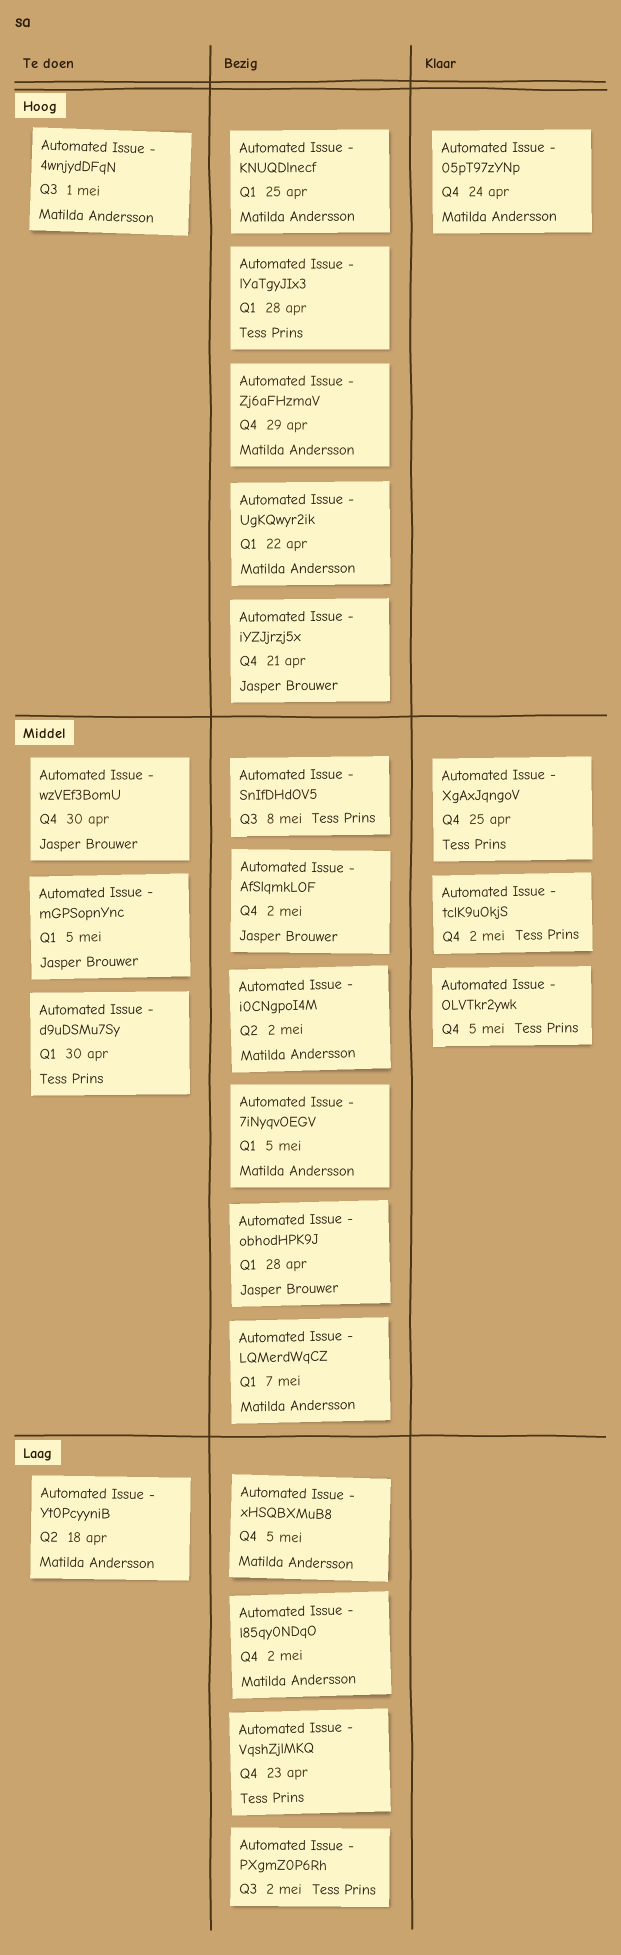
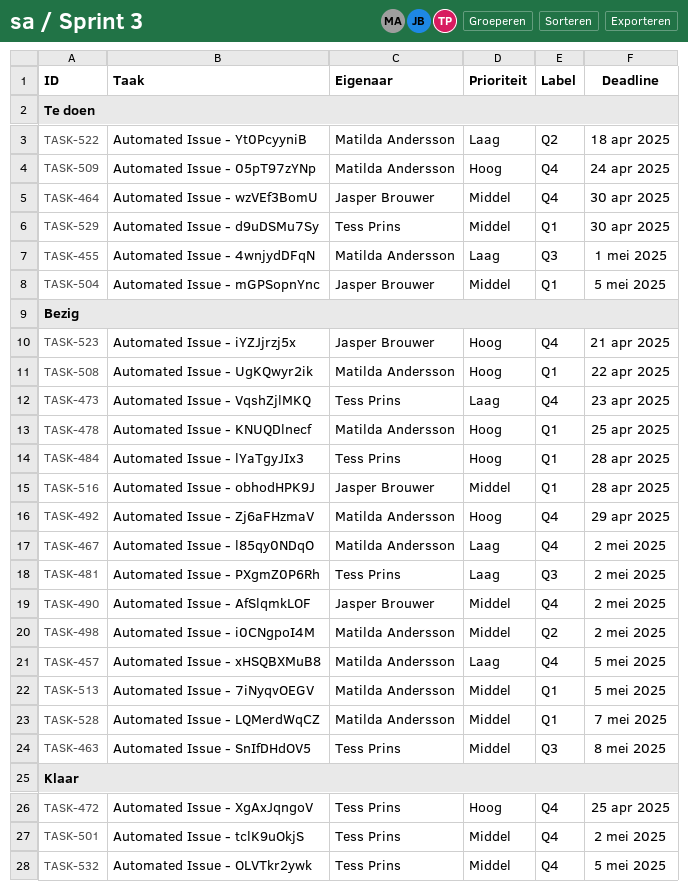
Automated Issue - 05pT97zYNp, status: Klaar -> Te doen
Automated Issue - 4wnjydDFqN, priority: Hoog -> Laag
Automated Issue - XgAxJqngoV, priority: Middel -> Hoog

